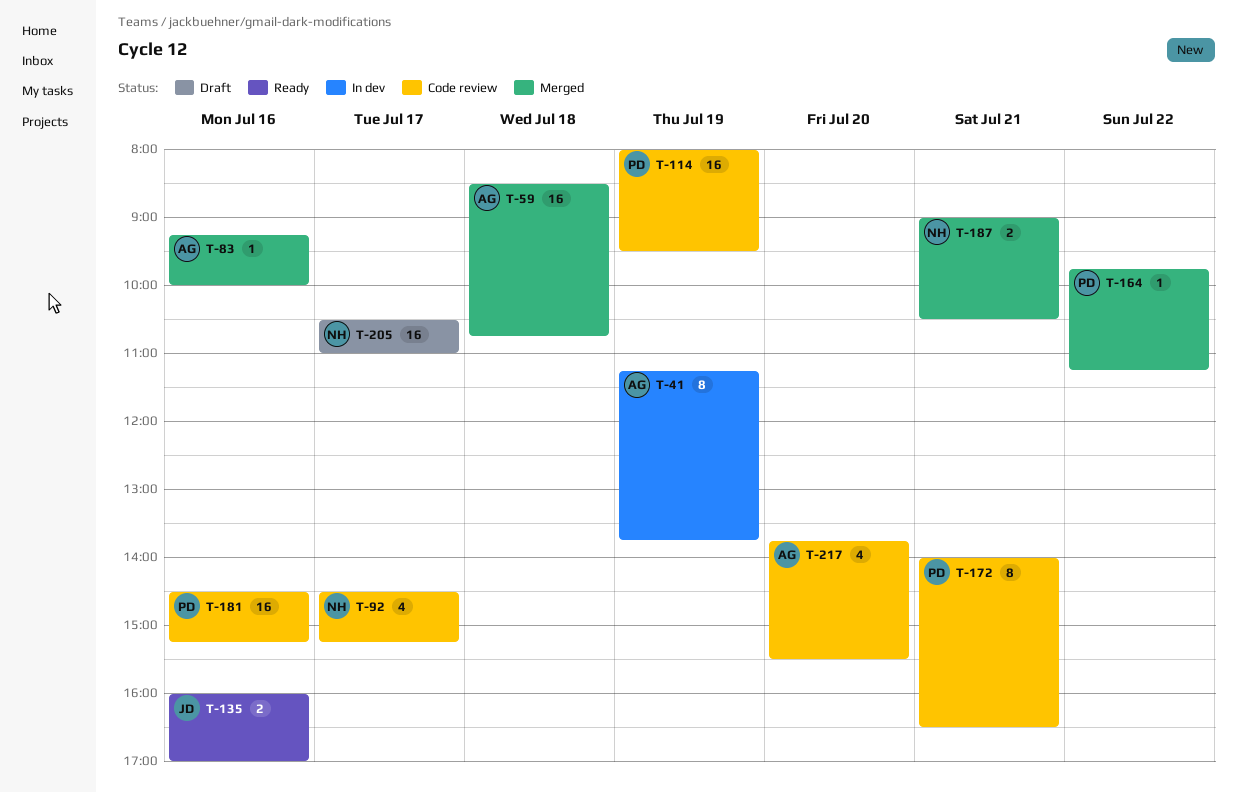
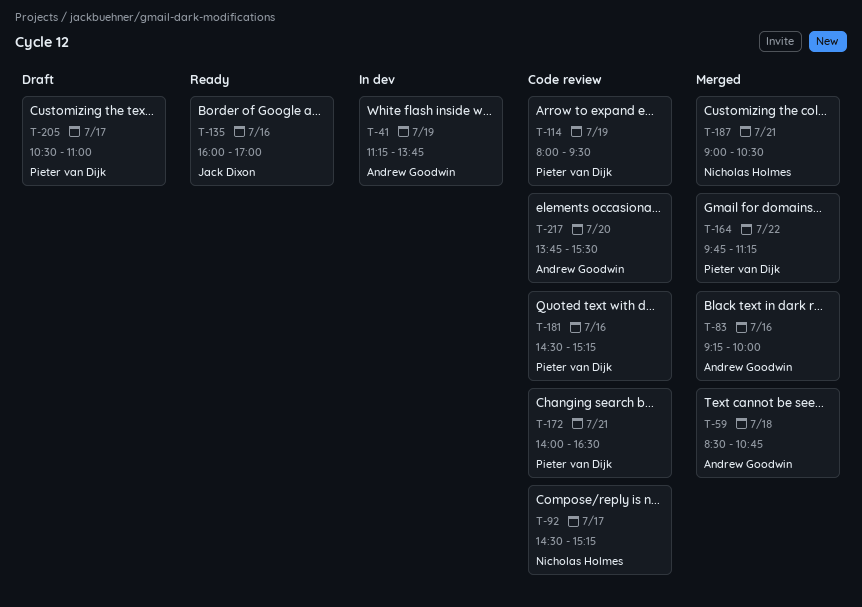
T-205, owner: Nicholas Holmes -> Pieter van Dijk

